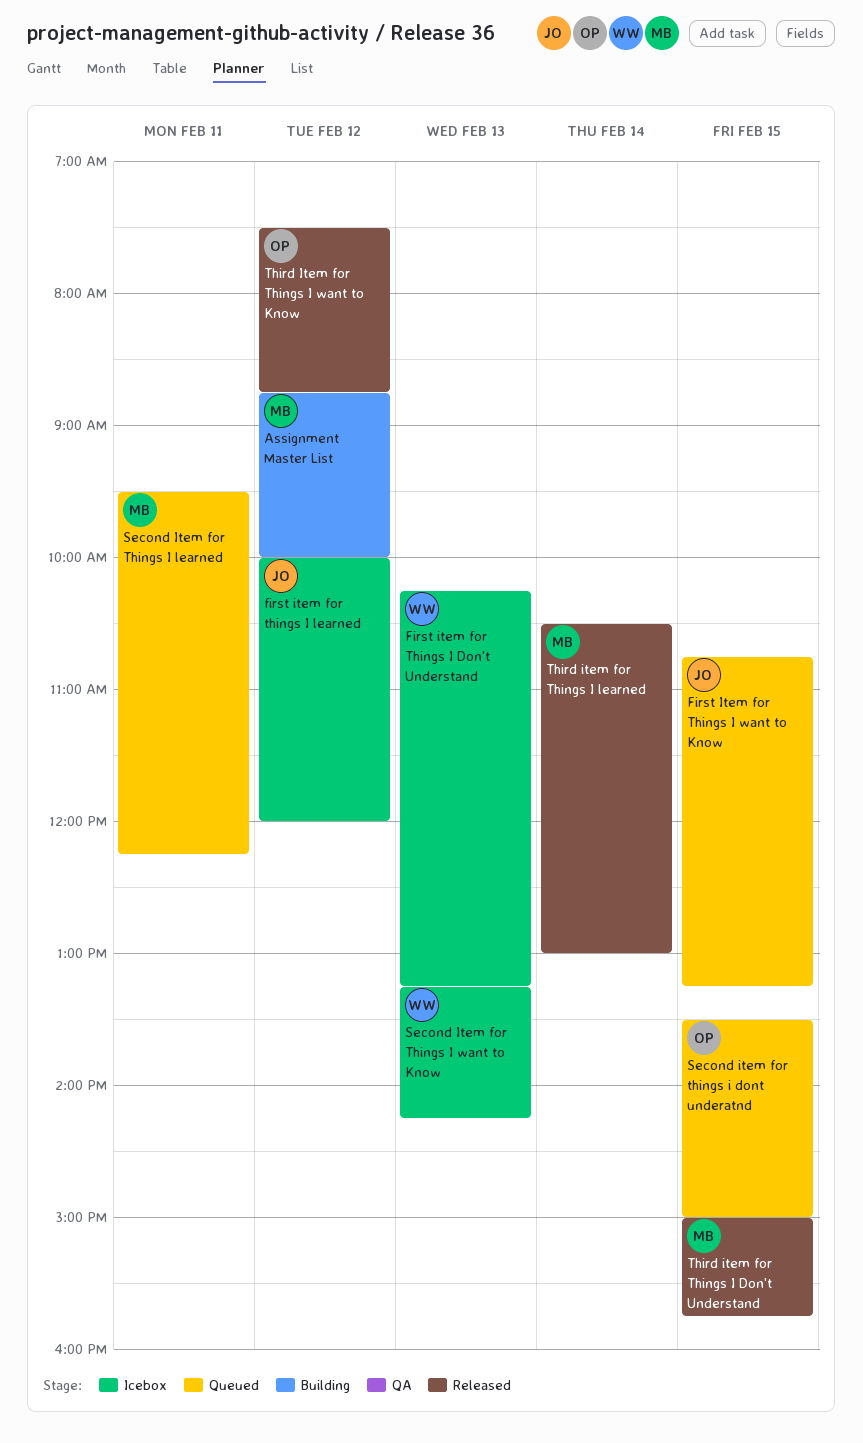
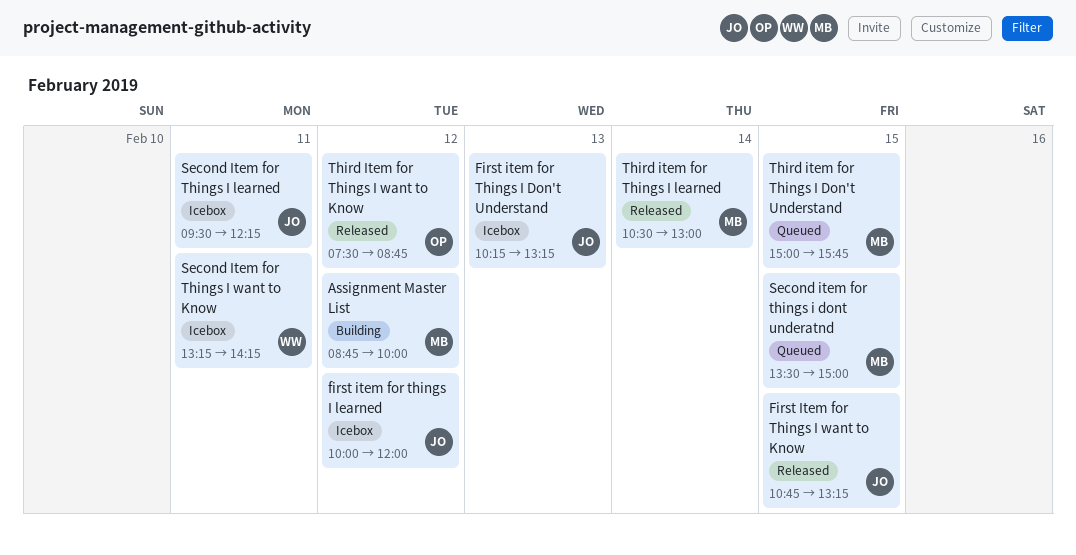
First item for Things I Don't Understand, owner: WW -> JO
First Item for Things I want to Know, status: Queued -> Released
Second item for things i dont underatnd, owner: OP -> MB
Second Item for Things I learned, status: Queued -> Icebox
Second Item for Things I learned, owner: MB -> JO
Second Item for Things I want to Know, day: Feb 13 -> Feb 11
Third item for Things I Don't Understand, status: Released -> Queued

